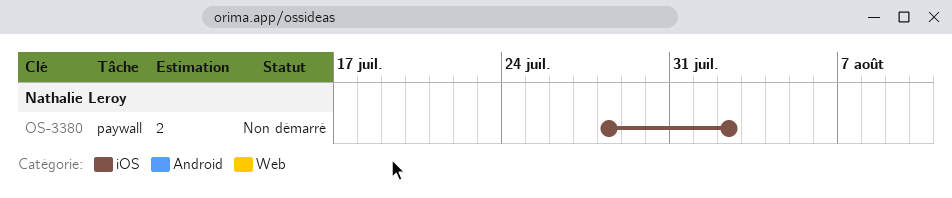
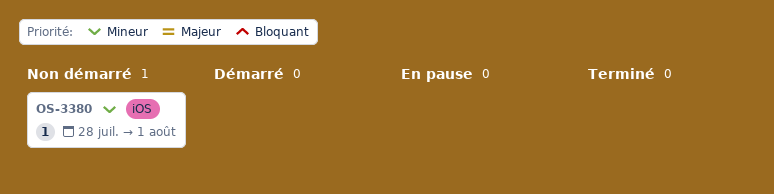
OS-3380, estimate: 2 -> 1
OS-3380, due: Aug 2 -> Aug 1

